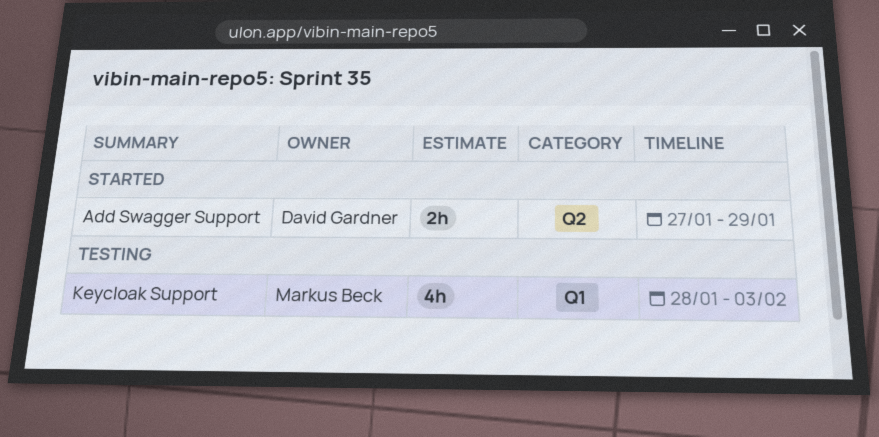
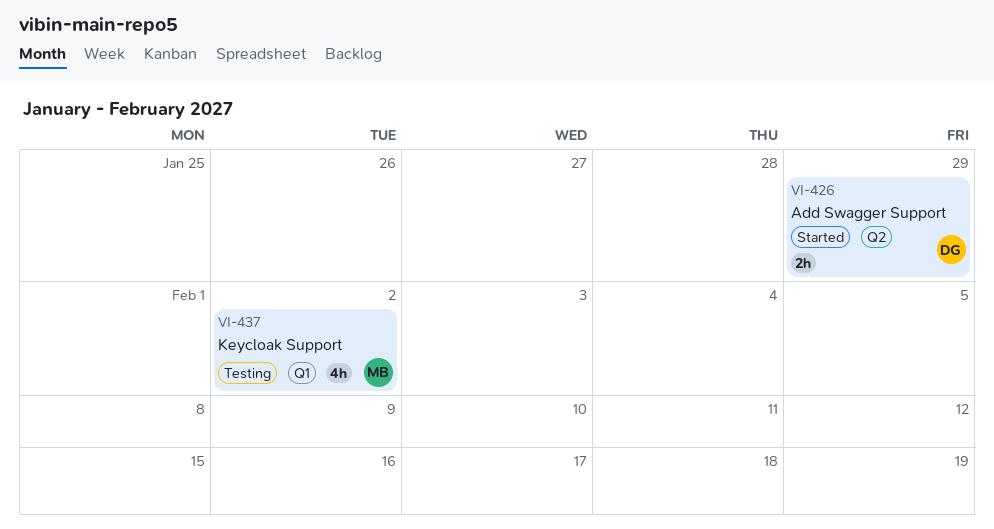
Keycloak Support, due: Feb 3 -> Feb 2

